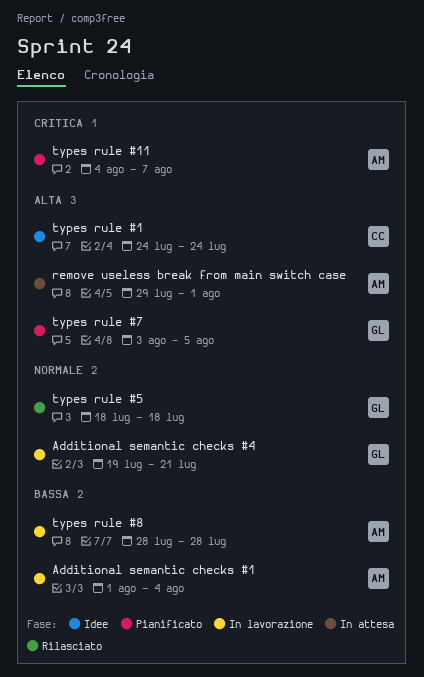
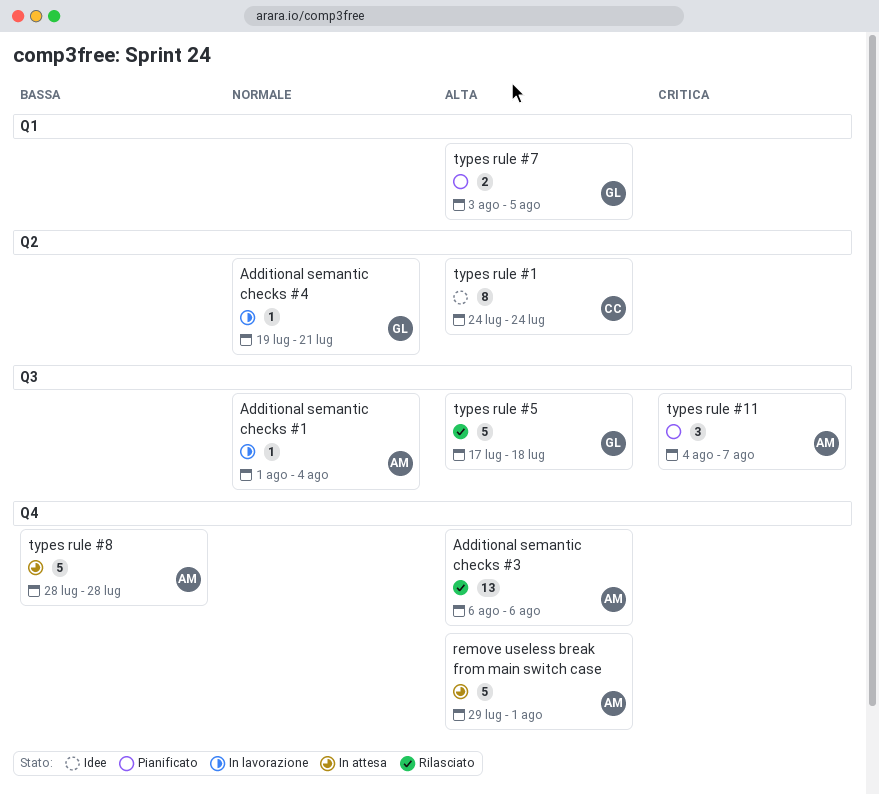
Additional semantic checks #1, priority: Bassa -> Normale
Additional semantic checks #3: none -> present
types rule #5, priority: Normale -> Alta
types rule #5, start: Jul 18 -> Jul 17
types rule #8, status: In lavorazione -> In attesa

